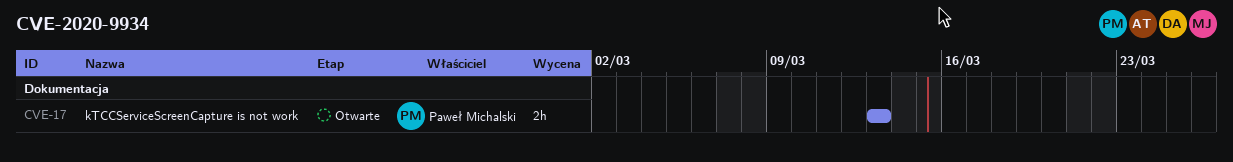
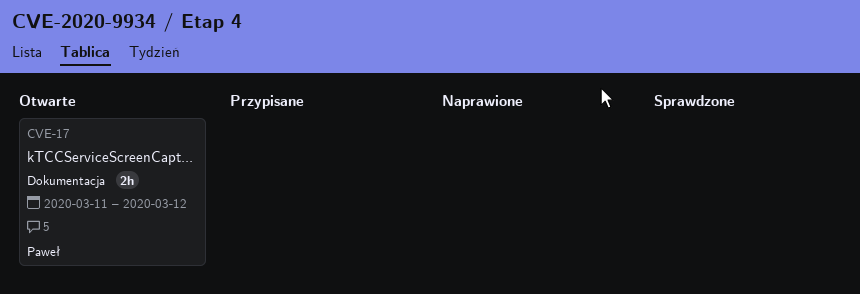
CVE-17, start: Mar 13 -> Mar 11
CVE-17, due: Mar 13 -> Mar 12

